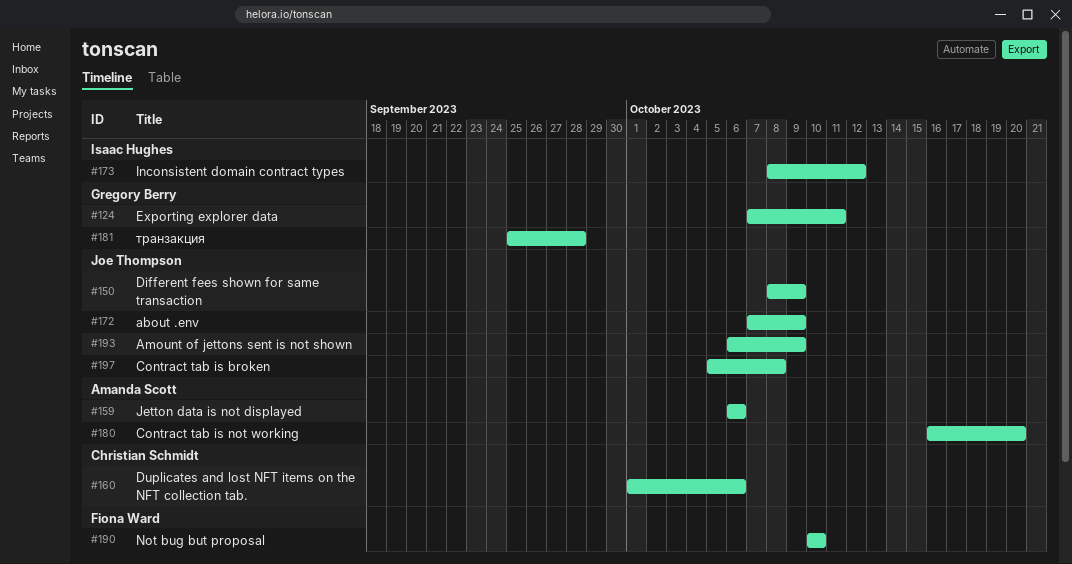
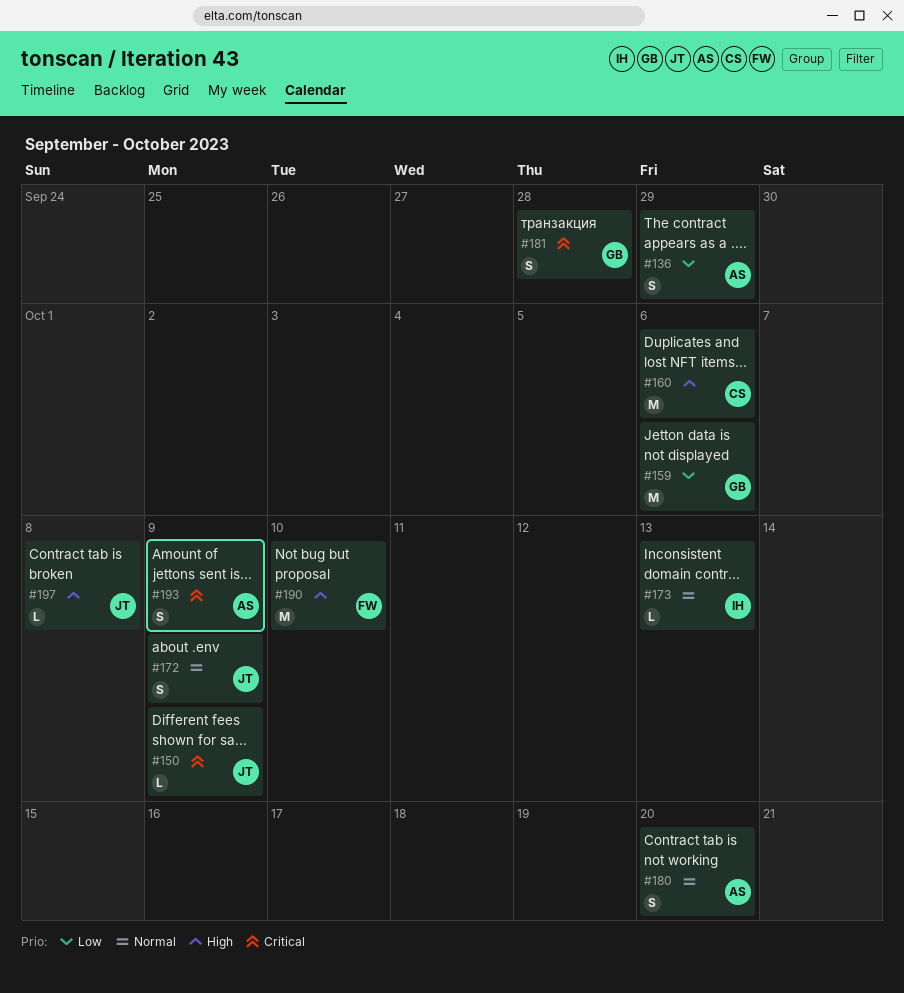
#124: present -> none
#136: none -> present
#159, owner: Amanda Scott -> Gregory Berry
#173, due: Oct 12 -> Oct 13
#193, owner: Joe Thompson -> Amanda Scott

